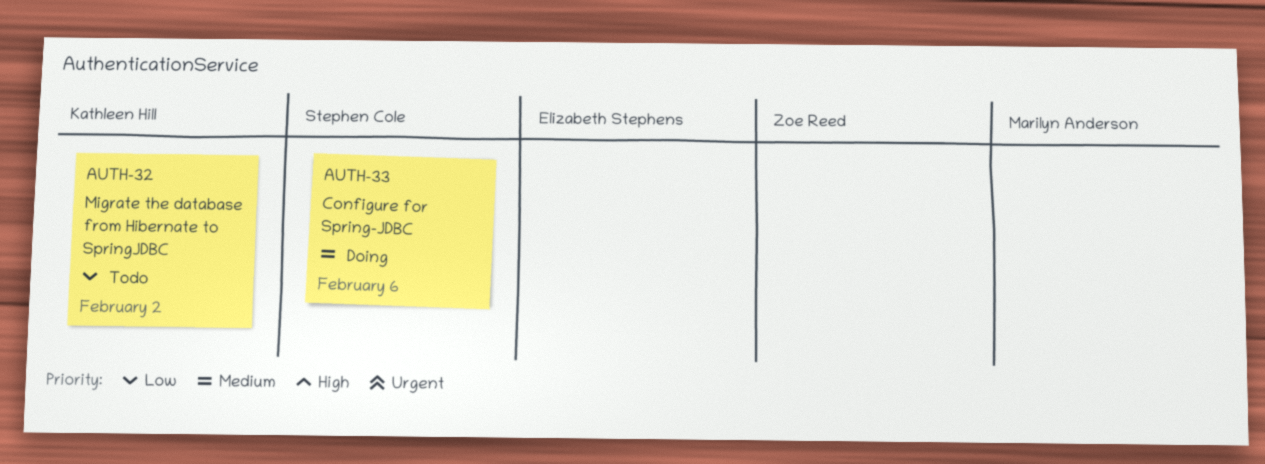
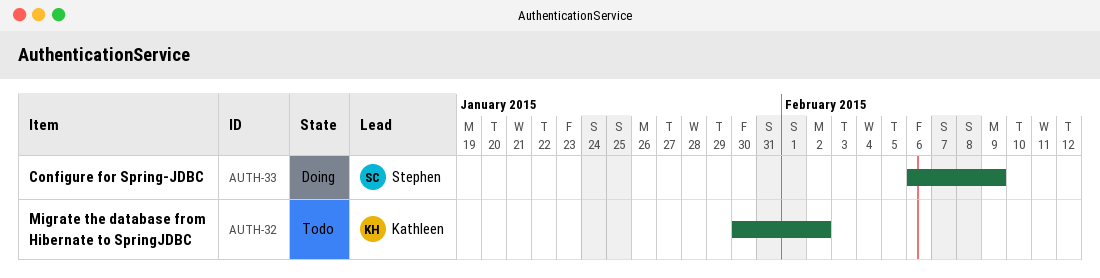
AUTH-33, due: Feb 6 -> Feb 9

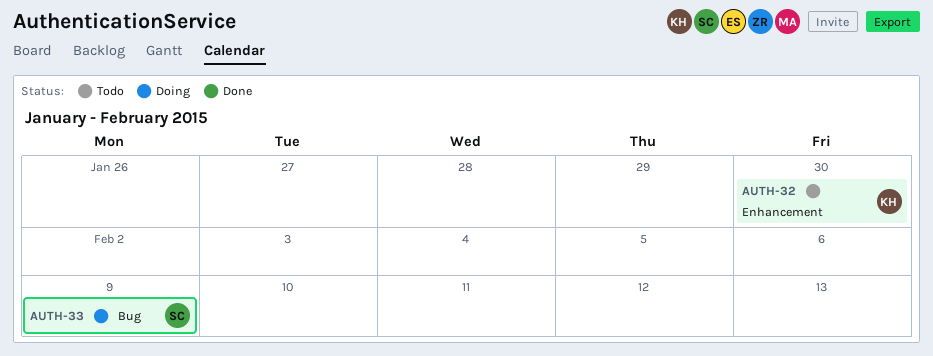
AUTH-32, due: Feb 2 -> Jan 30

